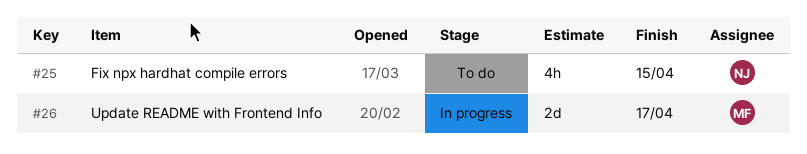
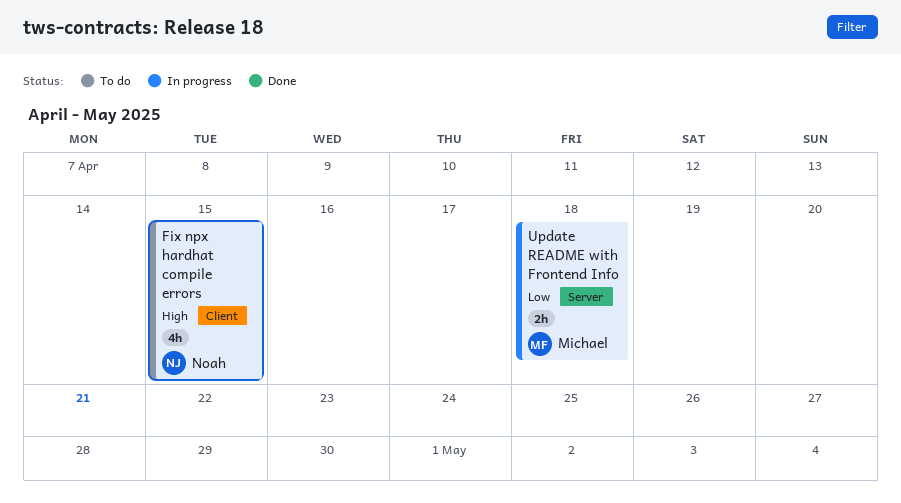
Update README with Frontend Info, estimate: 2d -> 2h
Update README with Frontend Info, due: Apr 17 -> Apr 18

